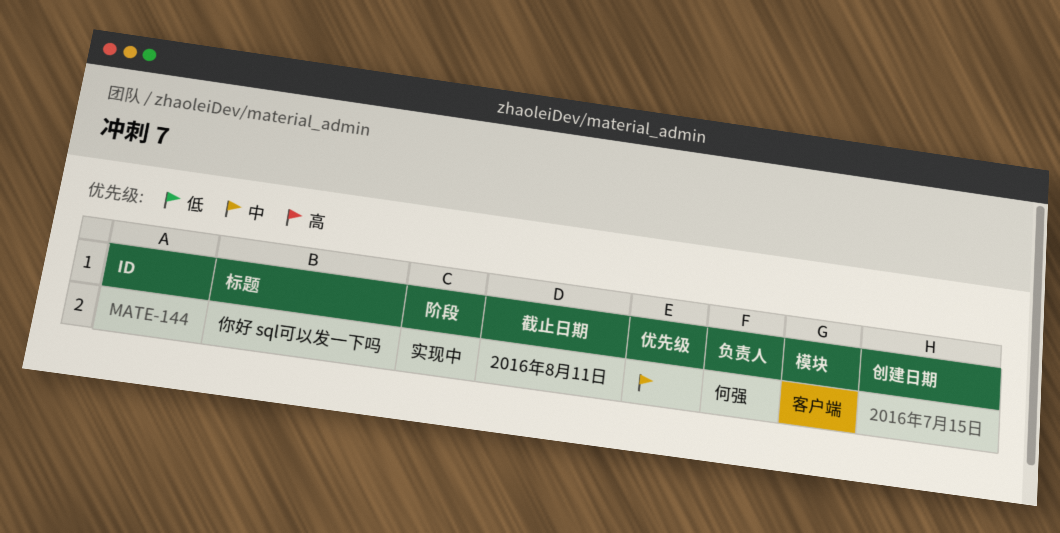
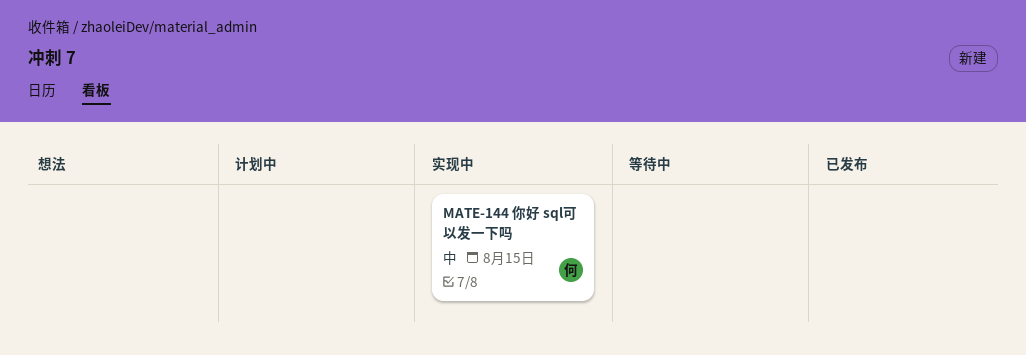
MATE-144, due: Aug 11 -> Aug 15

